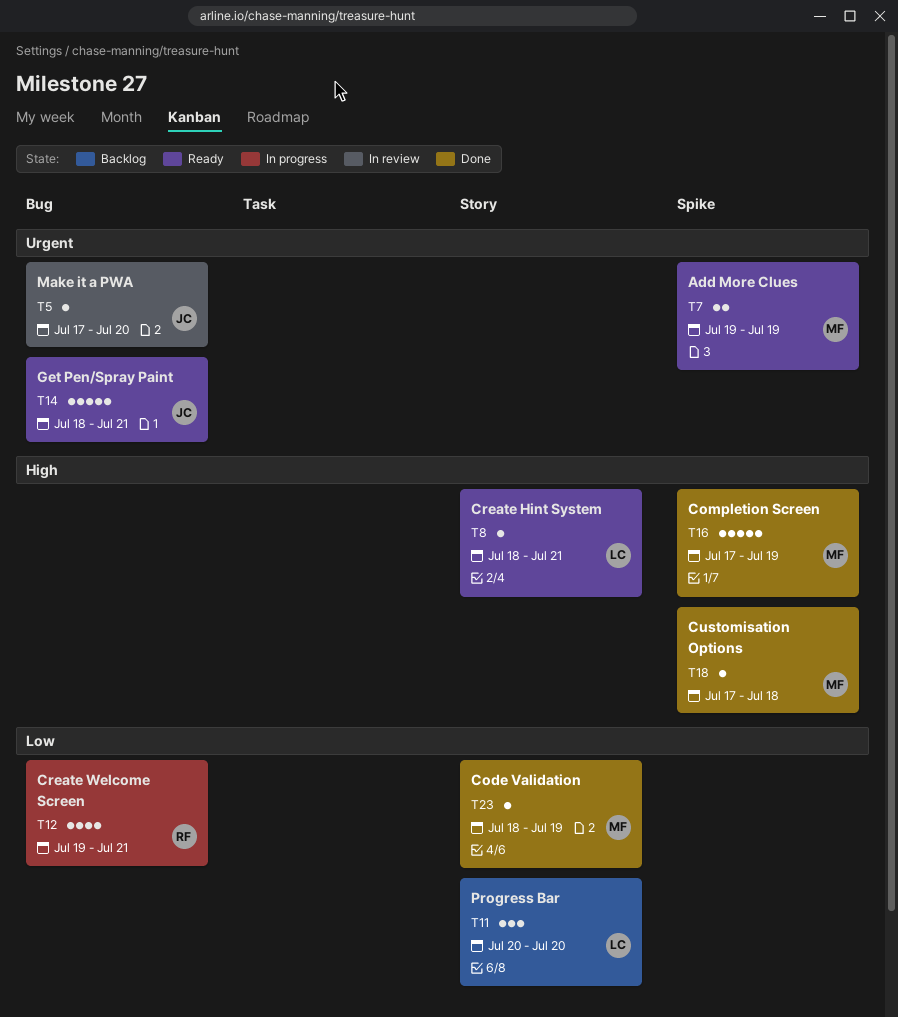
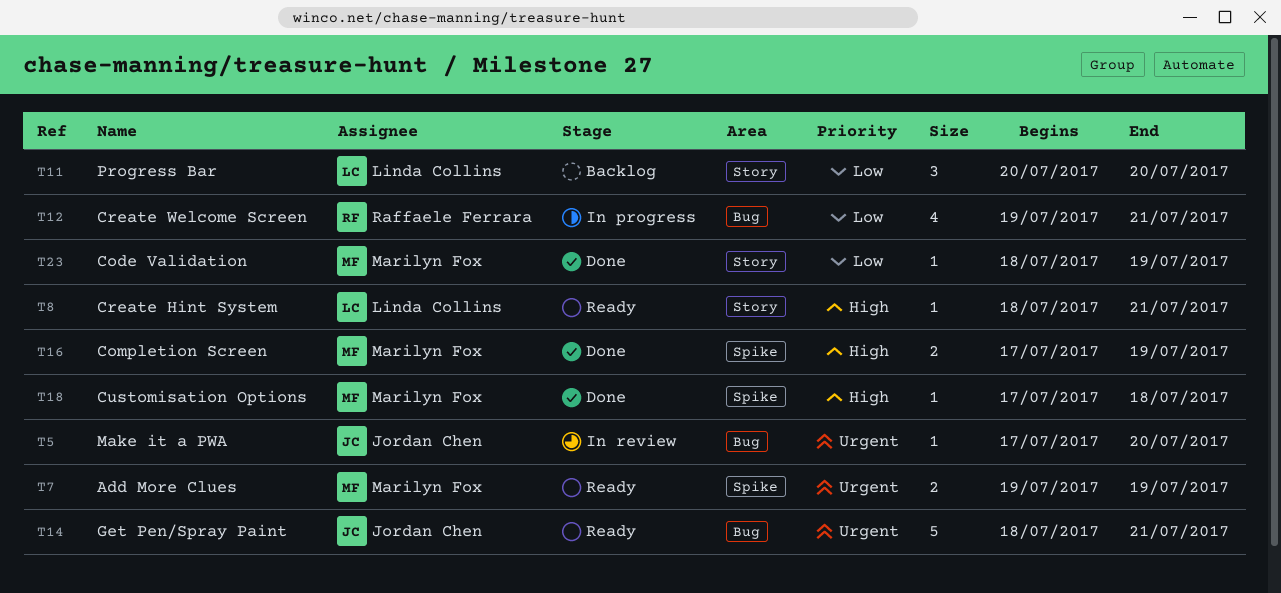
T16, estimate: 5 -> 2

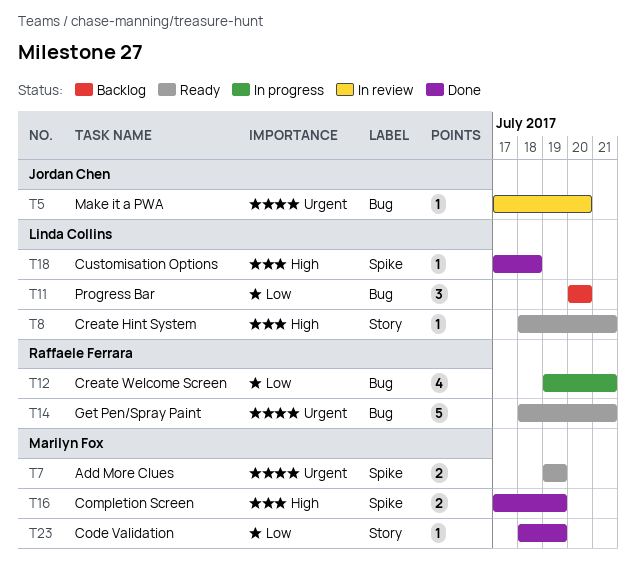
T11, label: Story -> Bug
T14, owner: Jordan Chen -> Raffaele Ferrara
T18, owner: Marilyn Fox -> Linda Collins

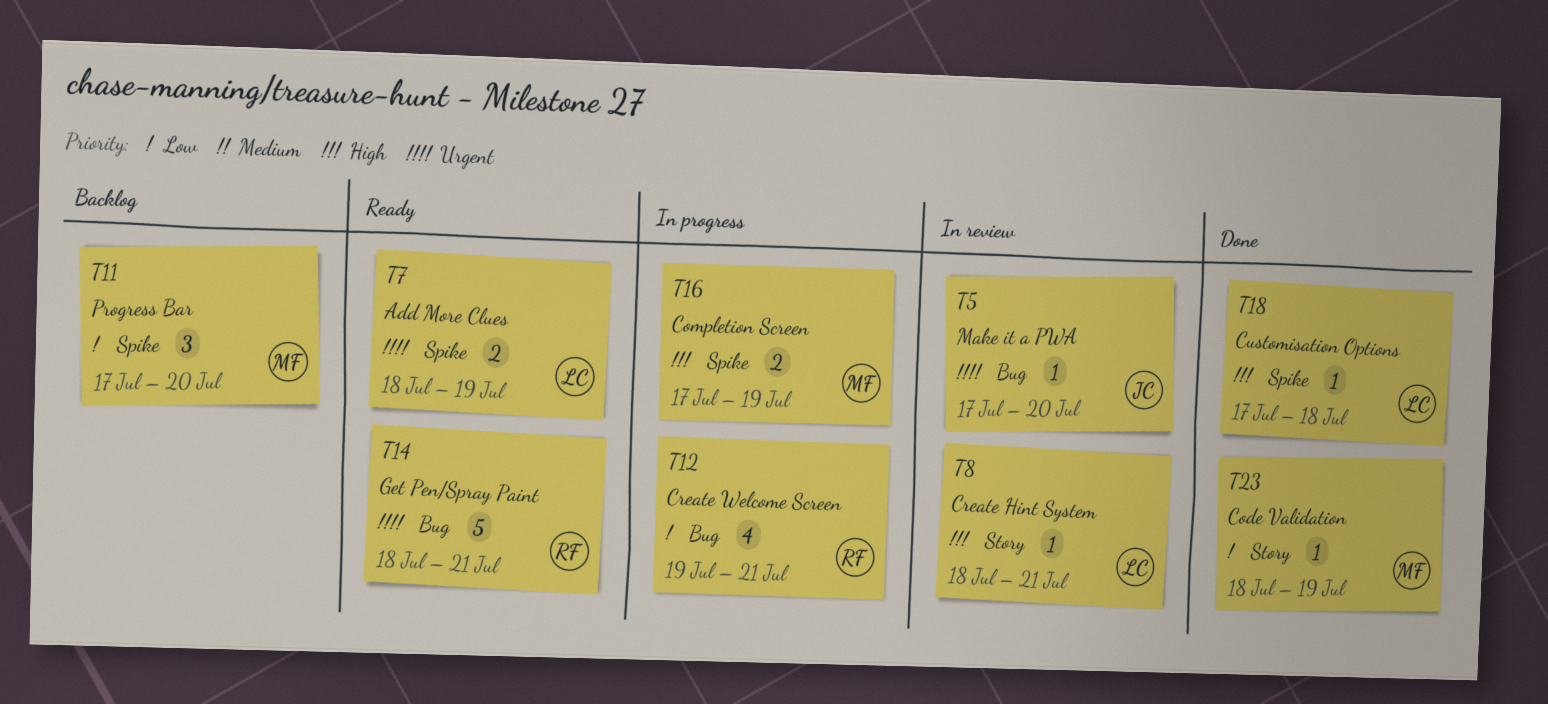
T7, owner: Marilyn Fox -> Linda Collins
T7, start: Jul 19 -> Jul 18
T8, status: Ready -> In review
T11, owner: Linda Collins -> Marilyn Fox
T11, label: Bug -> Spike
T11, start: Jul 20 -> Jul 17
T16, status: Done -> In progress

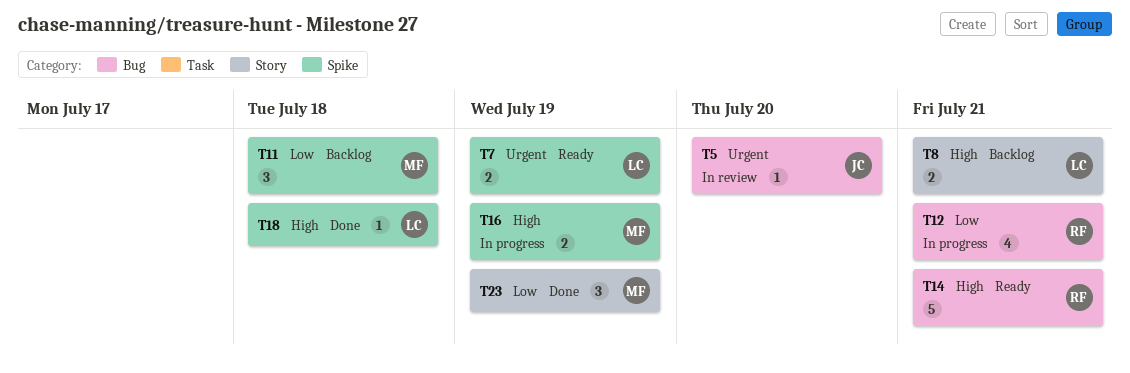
T8, status: In review -> Backlog
T8, estimate: 1 -> 2
T11, due: Jul 20 -> Jul 18
T14, priority: Urgent -> High
T23, estimate: 1 -> 3

